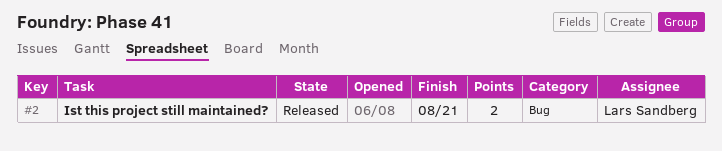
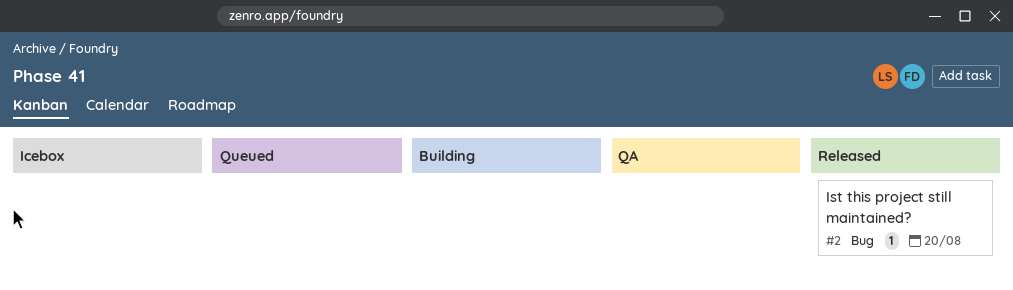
#2, estimate: 2 -> 1
#2, due: Aug 21 -> Aug 20

